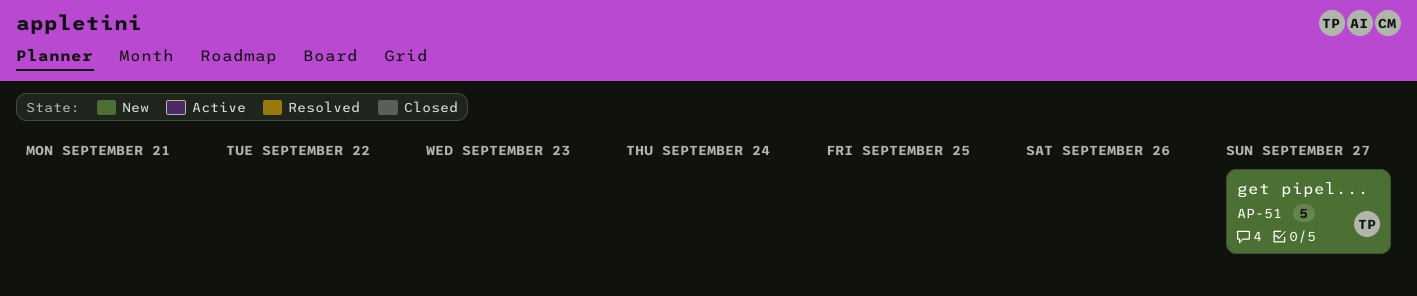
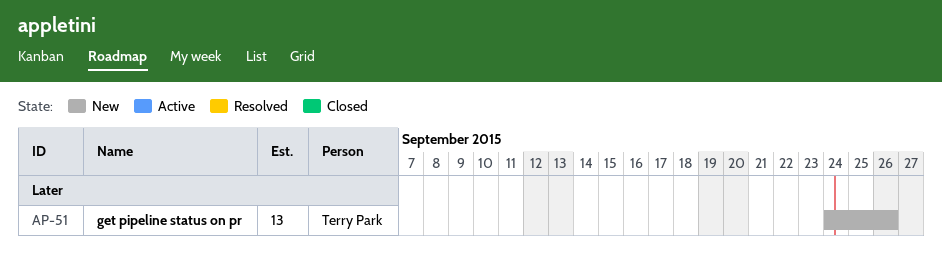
AP-51, estimate: 5 -> 13
AP-51, due: Sep 27 -> Sep 26

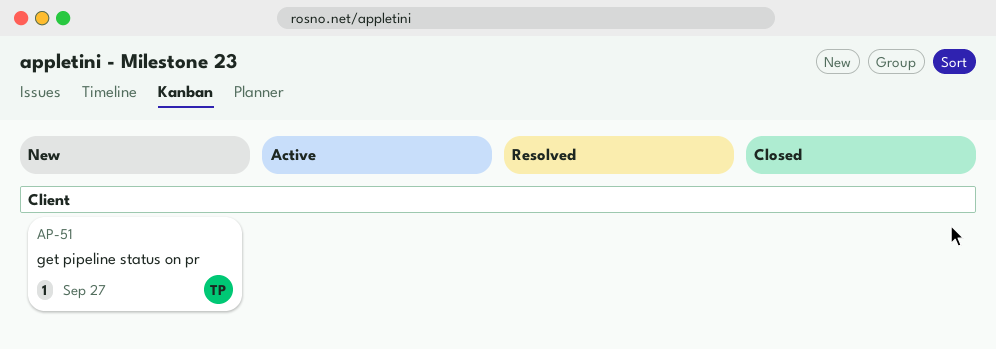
AP-51, estimate: 13 -> 1
AP-51, due: Sep 26 -> Sep 27

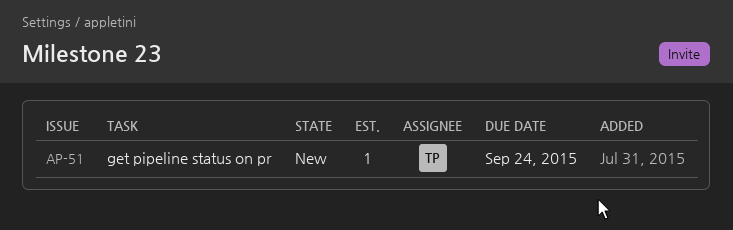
AP-51, due: Sep 27 -> Sep 24

